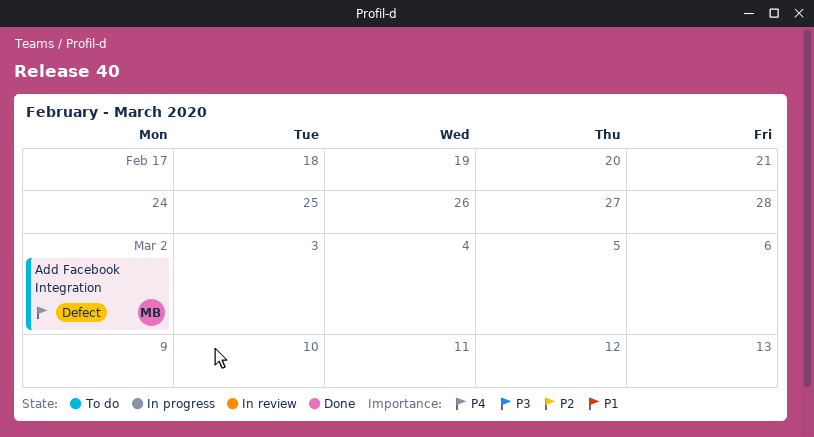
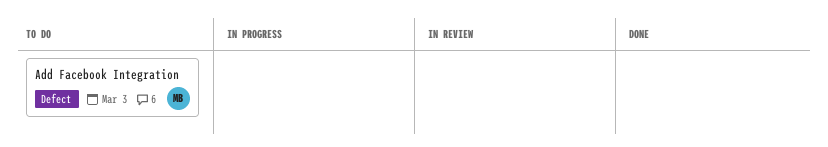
Add Facebook Integration, due: Mar 2 -> Mar 3

